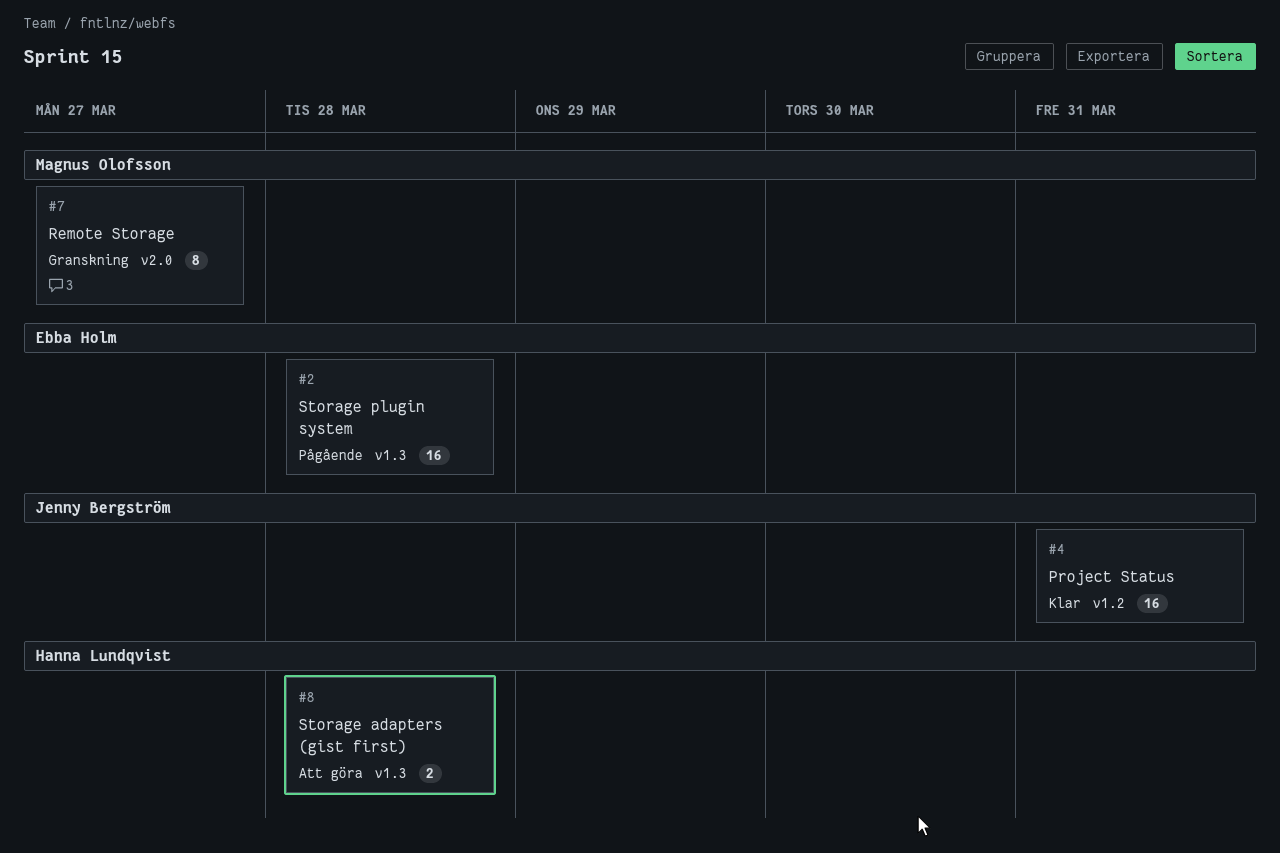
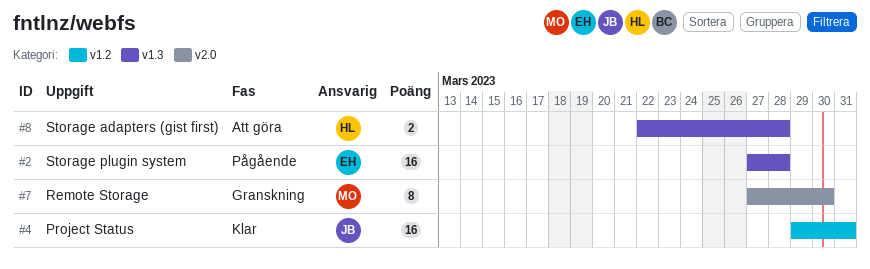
#7, due: Mar 27 -> Mar 30

